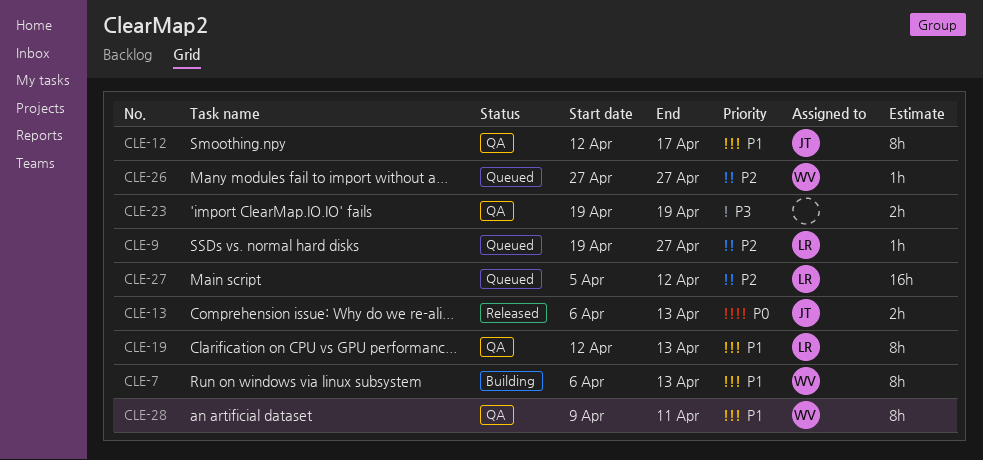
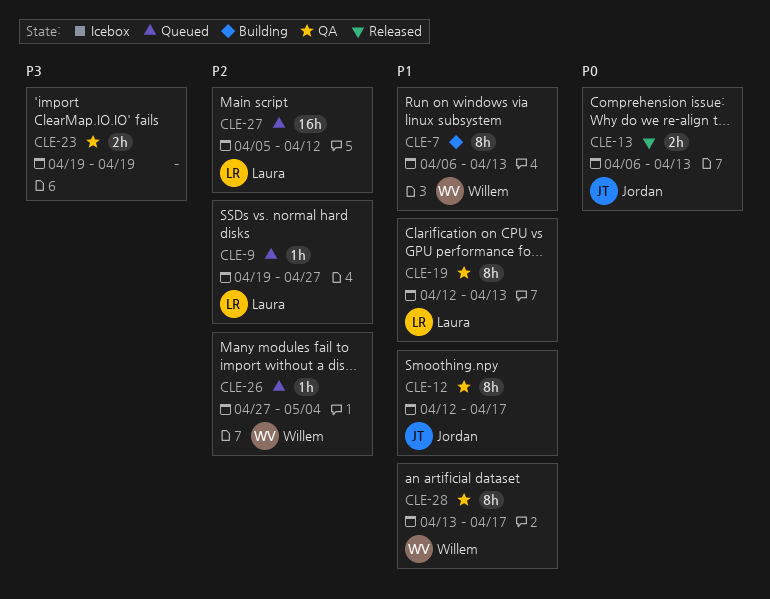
CLE-26, due: Apr 27 -> May 4
CLE-28, start: Apr 9 -> Apr 13
CLE-28, due: Apr 11 -> Apr 17

